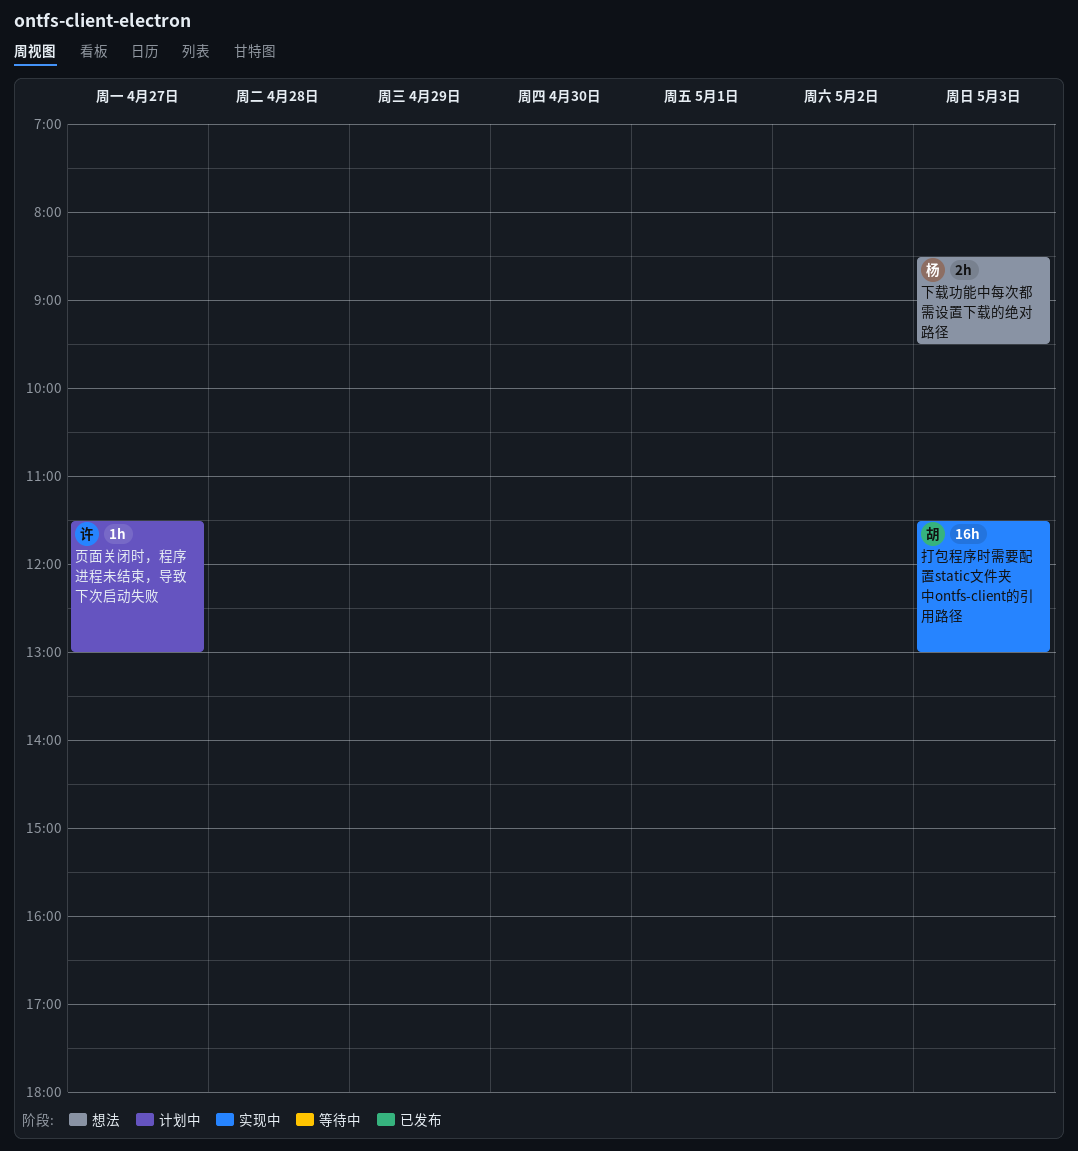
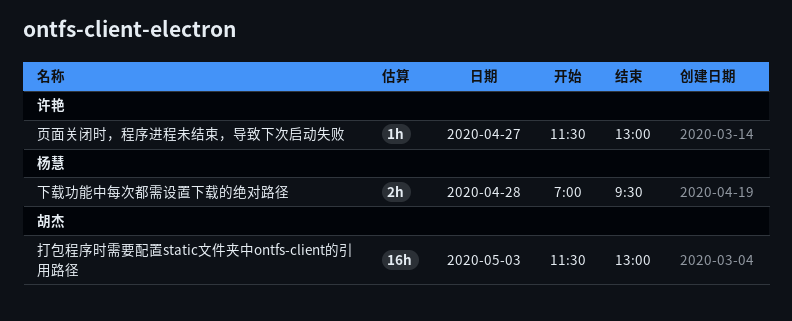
下载功能中每次都需设置下载的绝对路径, day: May 3 -> Apr 28
下载功能中每次都需设置下载的绝对路径, begins: 08:30 -> 07:00

